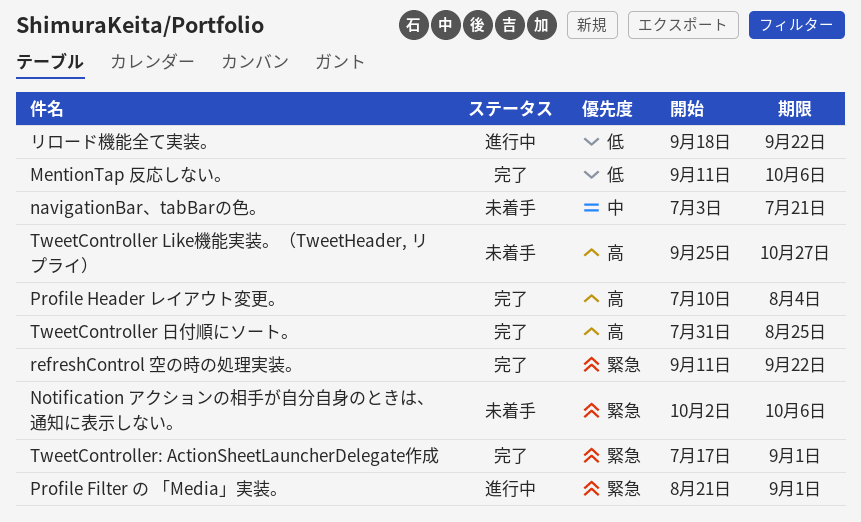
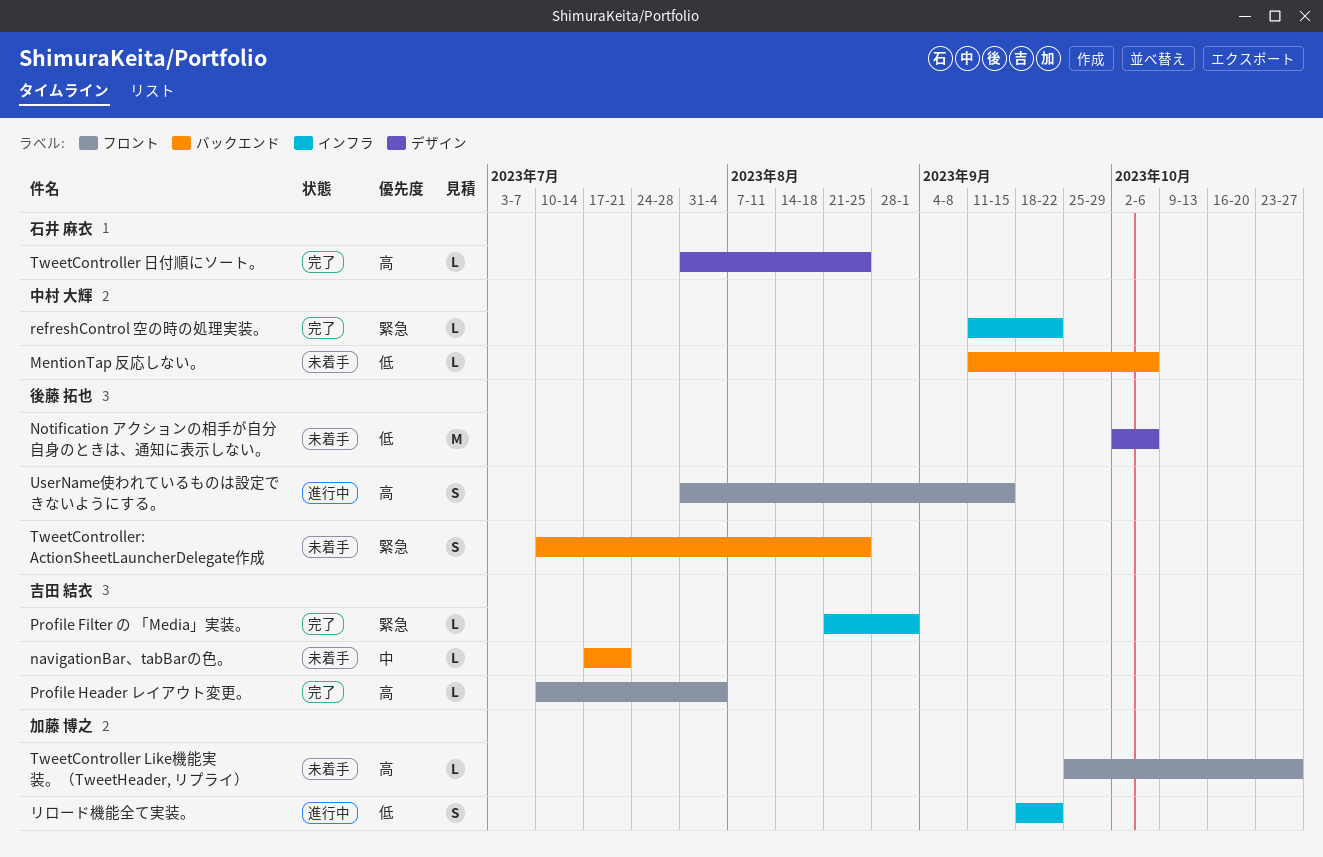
MentionTap 反応しない。, status: 完了 -> 未着手
navigationBar、tabBarの色。, start: Jul 3 -> Jul 17
Notification アクションの相手が自分自身のときは、通知に表示しない。, priority: 緊急 -> 低
Profile Filter の 「Media」実装。, status: 進行中 -> 完了
TweetController: ActionSheetLauncherDelegate作成, status: 完了 -> 未着手
TweetController: ActionSheetLauncherDelegate作成, start: Jul 17 -> Jul 10
TweetController: ActionSheetLauncherDelegate作成, due: Sep 1 -> Aug 25
UserName使われているものは設定できないようにする。: none -> present

